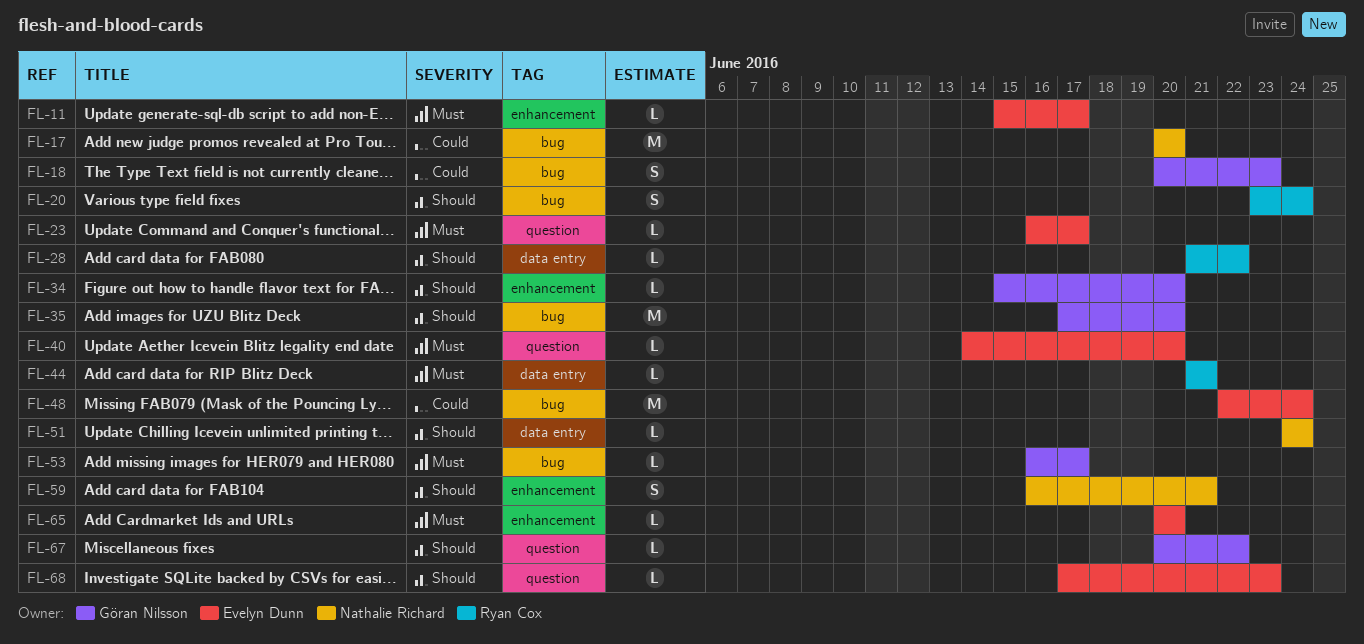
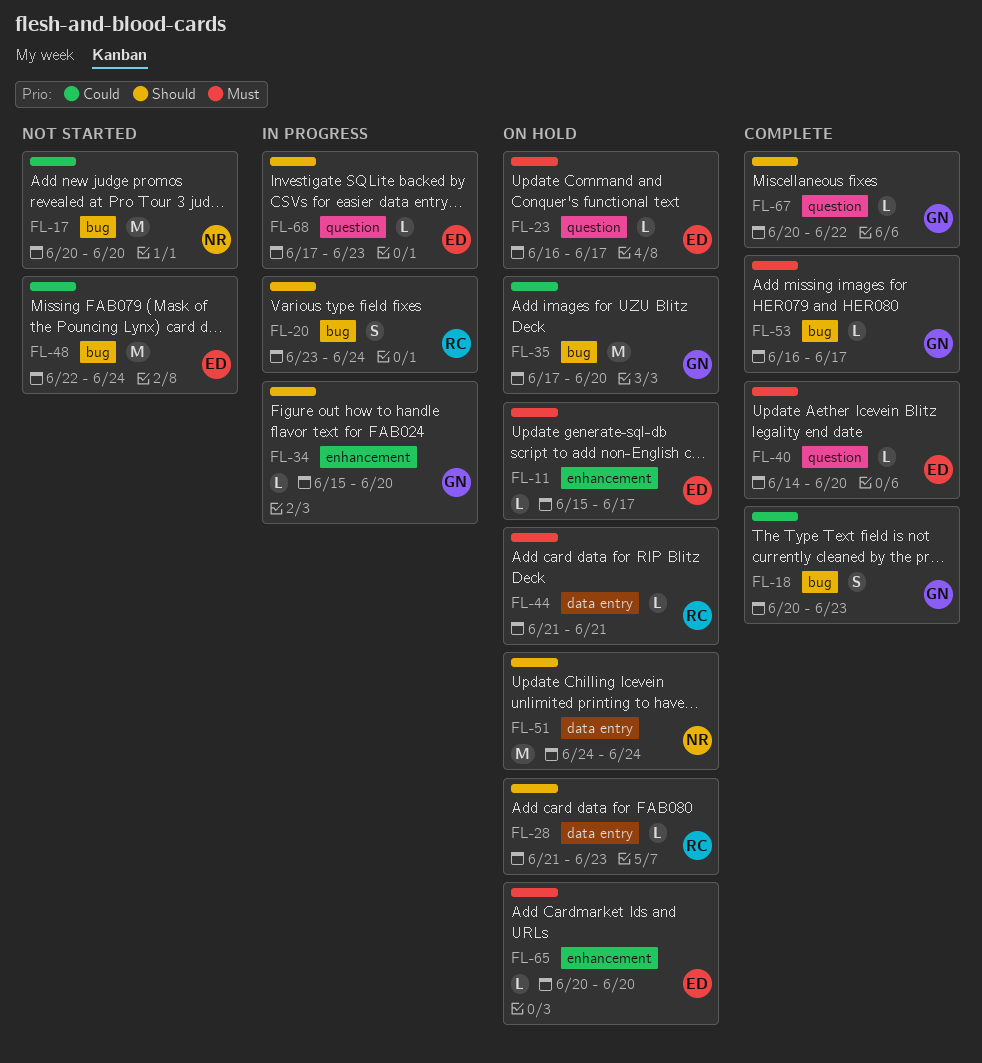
FL-28, due: Jun 22 -> Jun 23
FL-35, priority: Should -> Could
FL-51, estimate: L -> M
FL-59: present -> none

